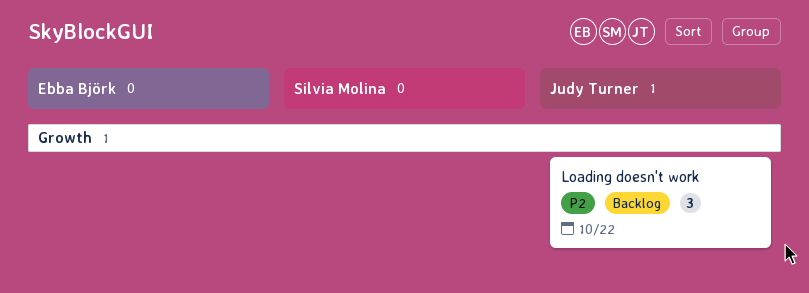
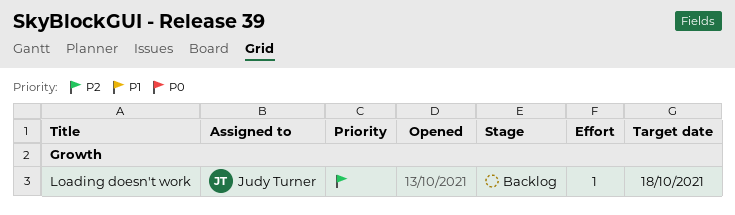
Loading doesn't work, estimate: 3 -> 1
Loading doesn't work, due: Oct 22 -> Oct 18

